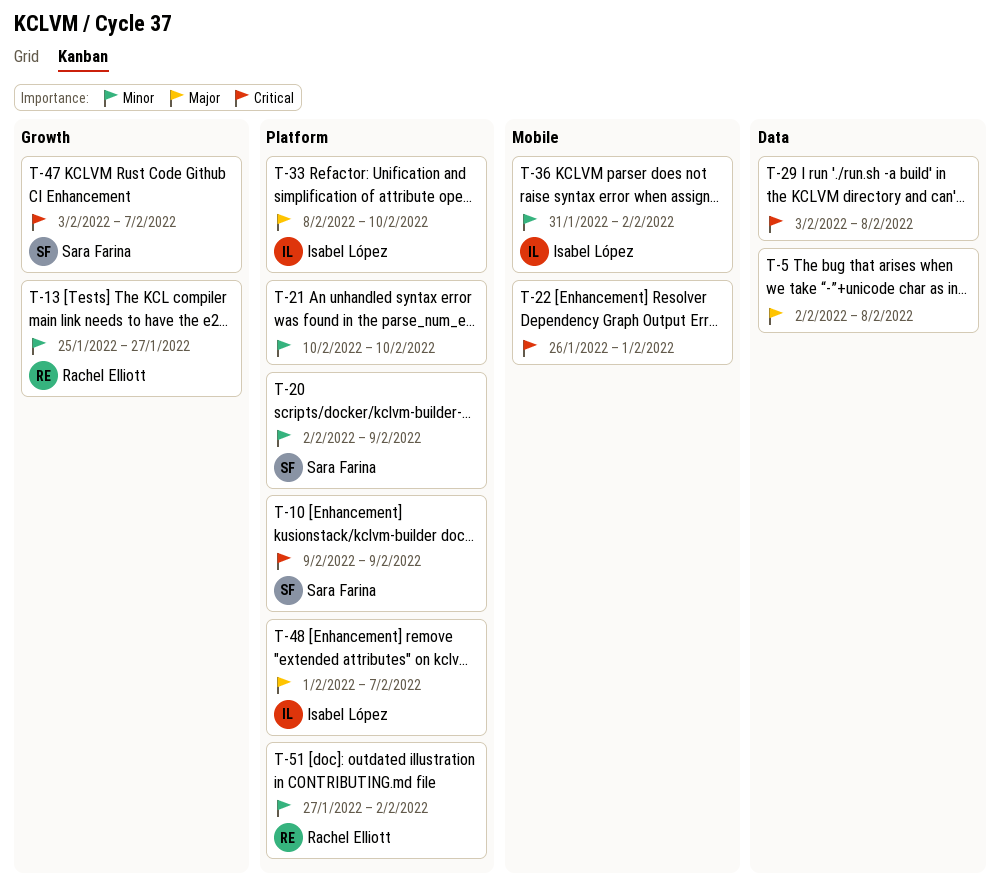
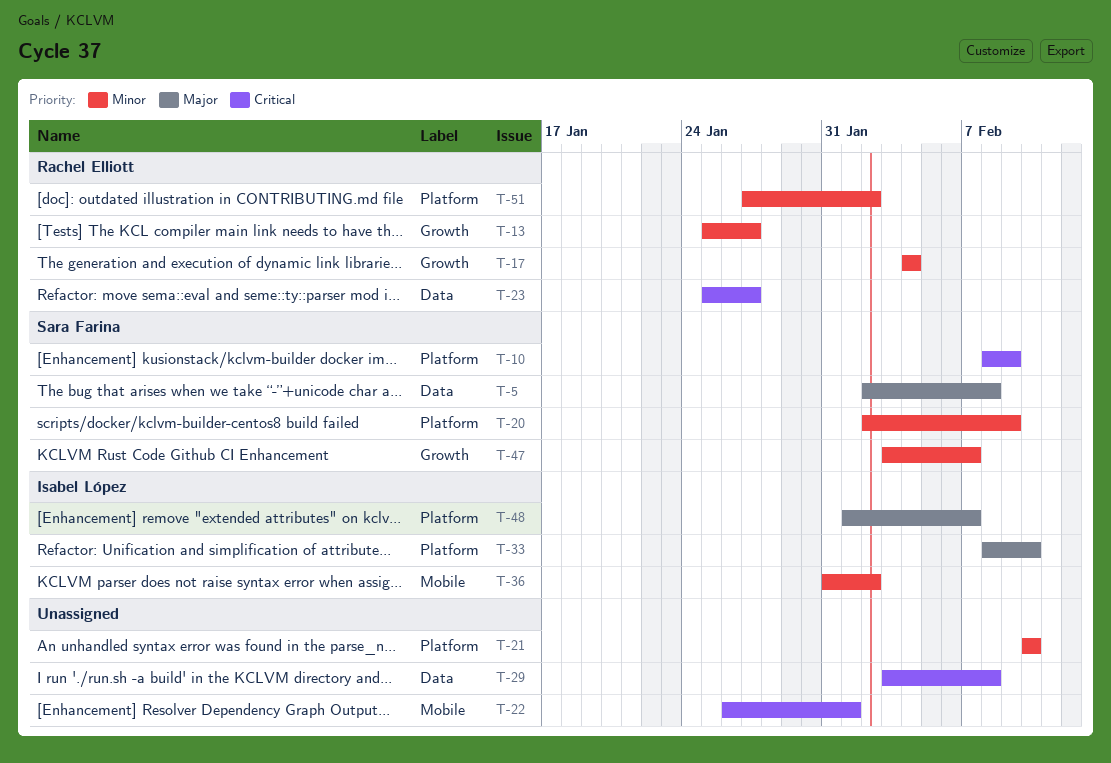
T-5, owner: none -> Sara Farina
T-10, start: Feb 9 -> Feb 8
T-17: none -> present
T-23: none -> present
T-47, priority: Critical -> Minor

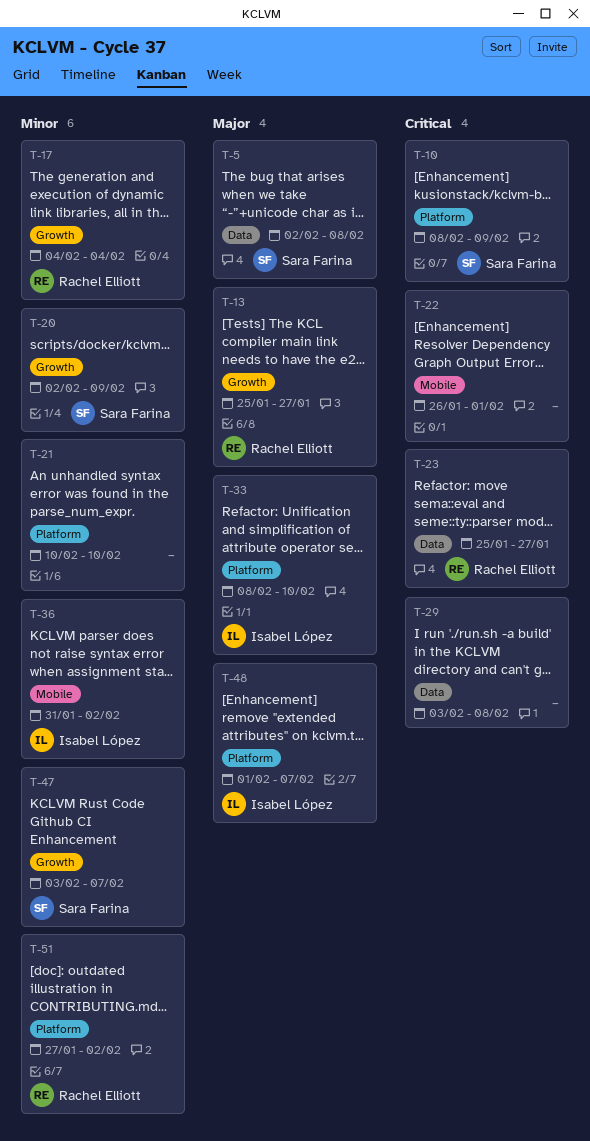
T-13, priority: Minor -> Major
T-20, label: Platform -> Growth

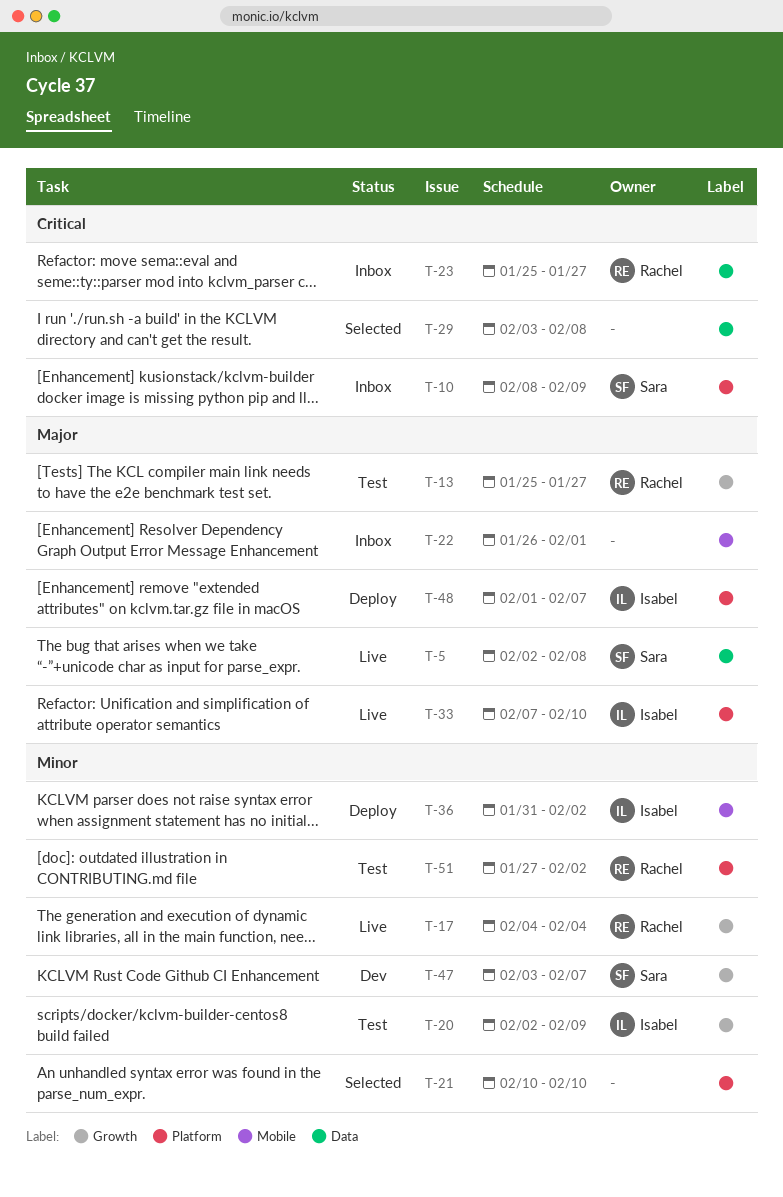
T-20, owner: Sara Farina -> Isabel López
T-22, priority: Critical -> Major
T-33, start: Feb 8 -> Feb 7

